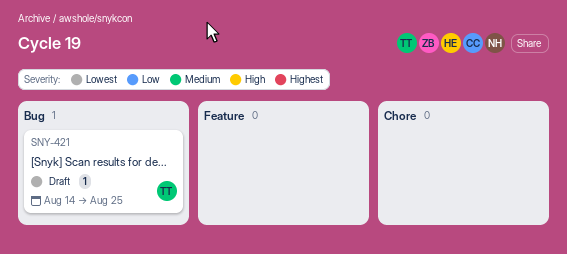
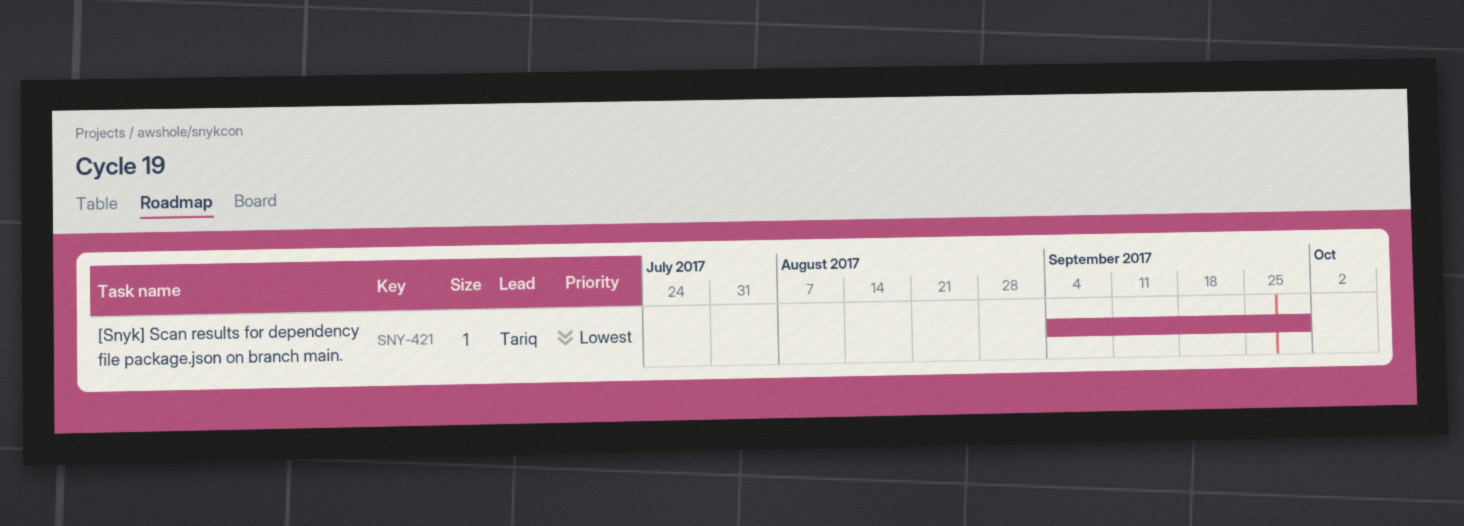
SNY-421, start: Aug 14 -> Sep 4
SNY-421, due: Aug 25 -> Sep 29

